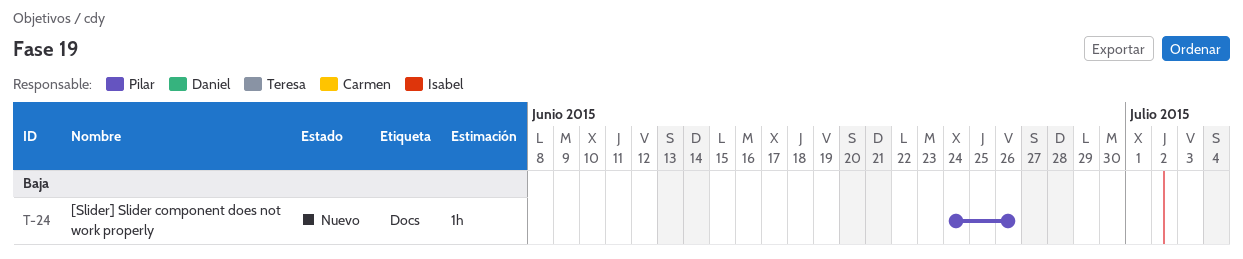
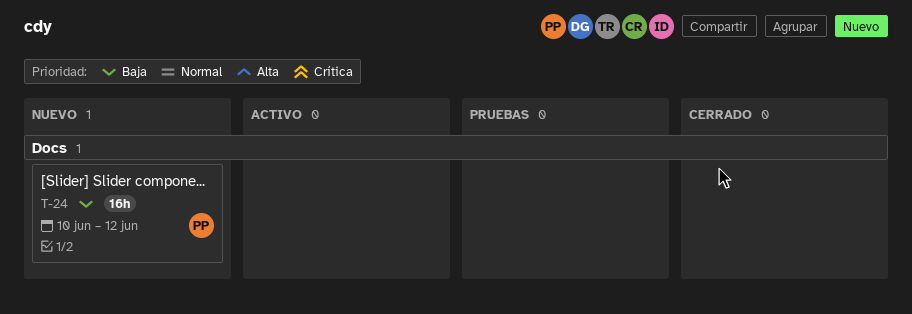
T-24, estimate: 1h -> 16h
T-24, start: Jun 24 -> Jun 10
T-24, due: Jun 26 -> Jun 12

